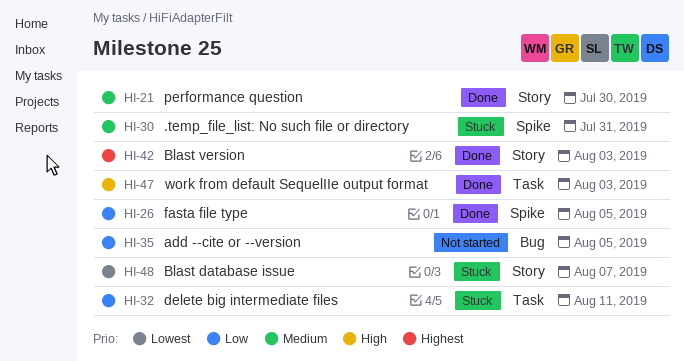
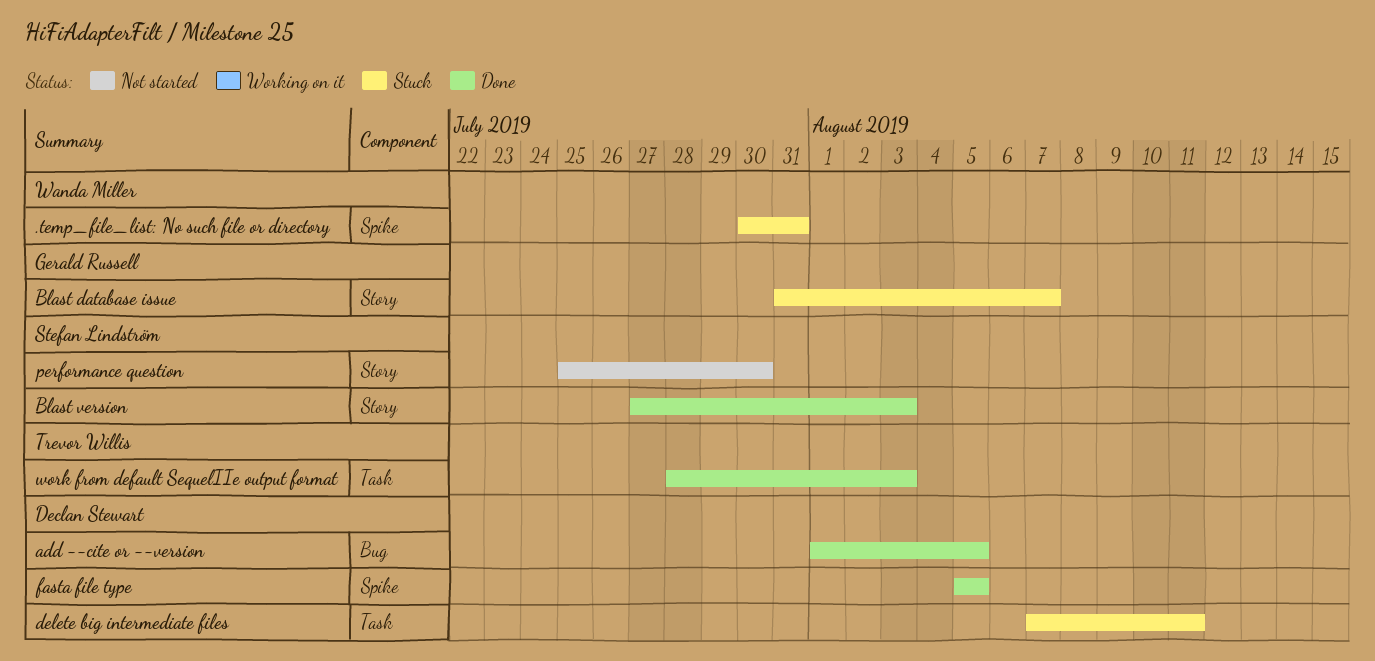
add --cite or --version, status: Not started -> Done
performance question, status: Done -> Not started

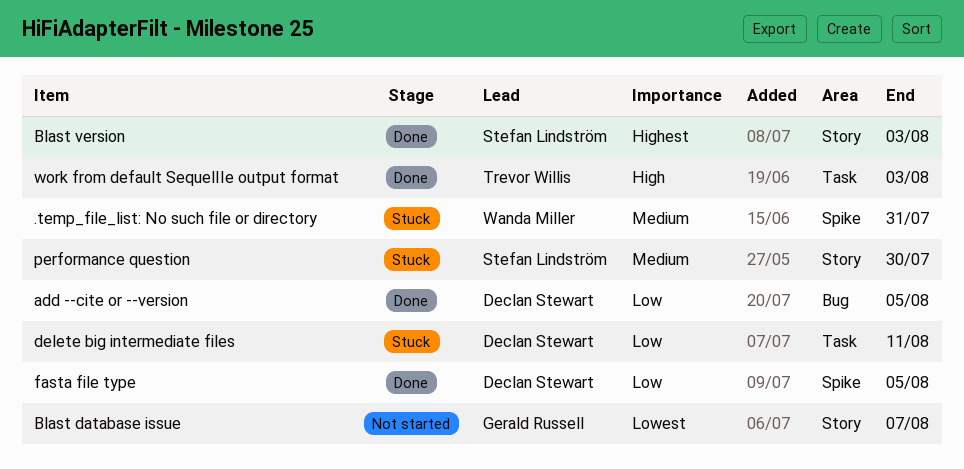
Blast database issue, status: Stuck -> Not started
performance question, status: Not started -> Stuck

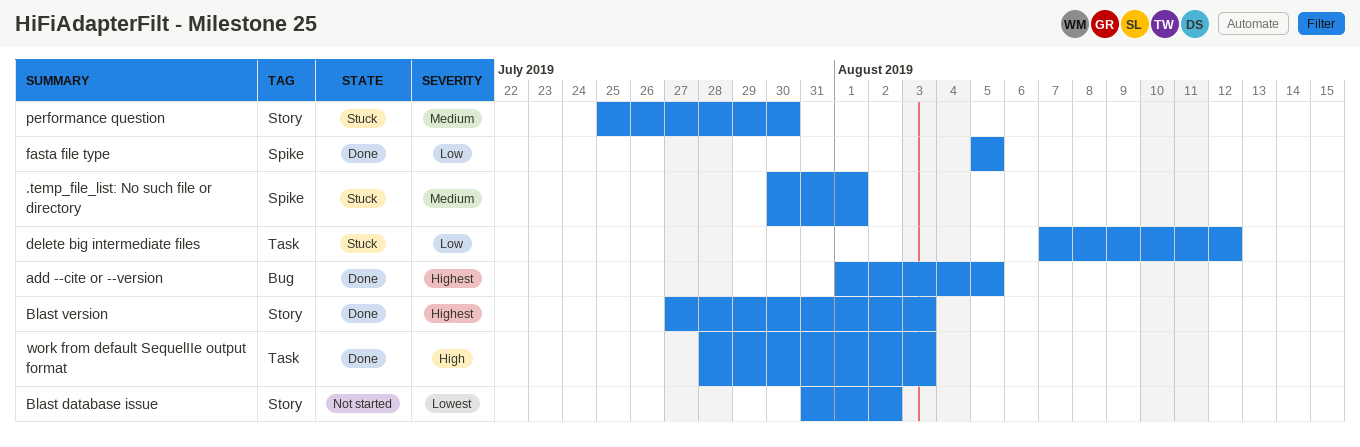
.temp_file_list: No such file or directory, due: Jul 31 -> Aug 1
add --cite or --version, priority: Low -> Highest
Blast database issue, due: Aug 7 -> Aug 2
delete big intermediate files, due: Aug 11 -> Aug 12

